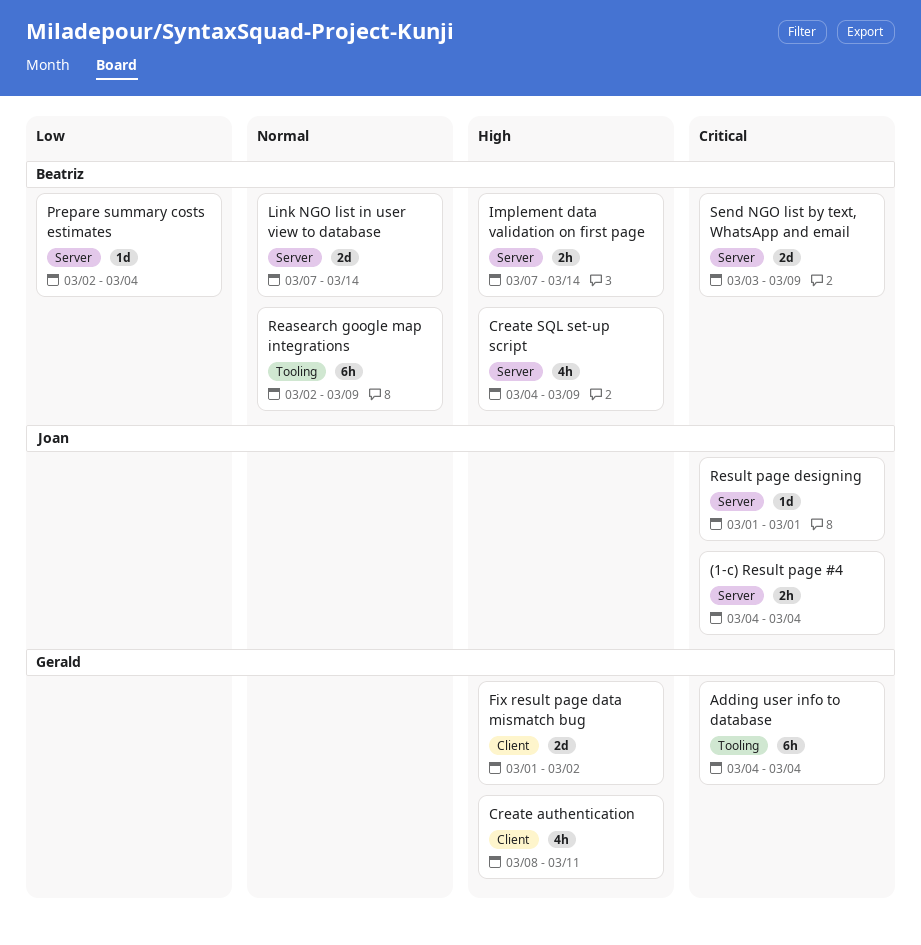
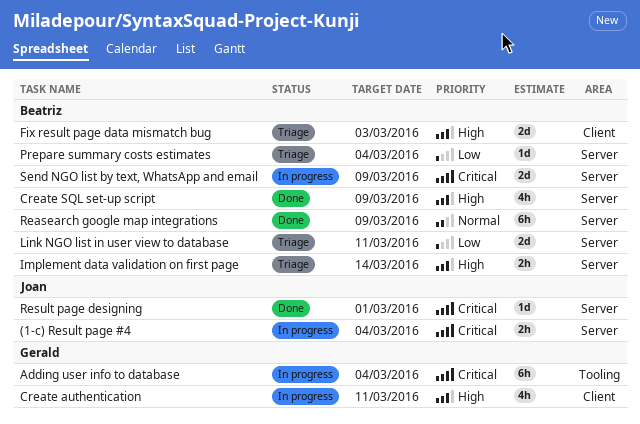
Fix result page data mismatch bug, owner: Gerald -> Beatriz
Fix result page data mismatch bug, due: Mar 2 -> Mar 3
Link NGO list in user view to database, priority: Normal -> Low
Link NGO list in user view to database, due: Mar 14 -> Mar 11
Reasearch google map integrations, label: Tooling -> Server

